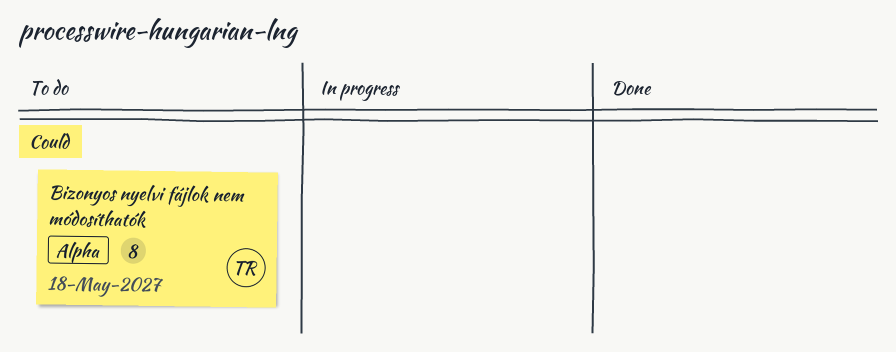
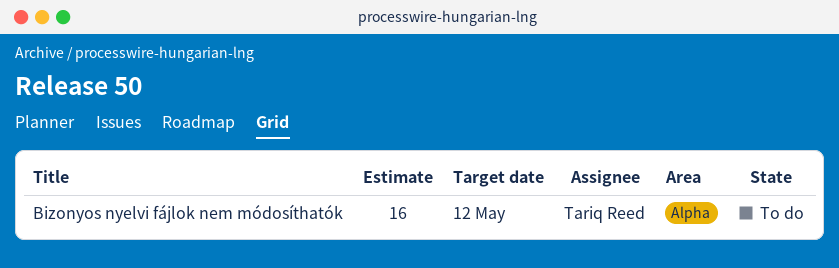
Bizonyos nyelvi fájlok nem módosíthatók, estimate: 8 -> 16
Bizonyos nyelvi fájlok nem módosíthatók, due: May 18 -> May 12

